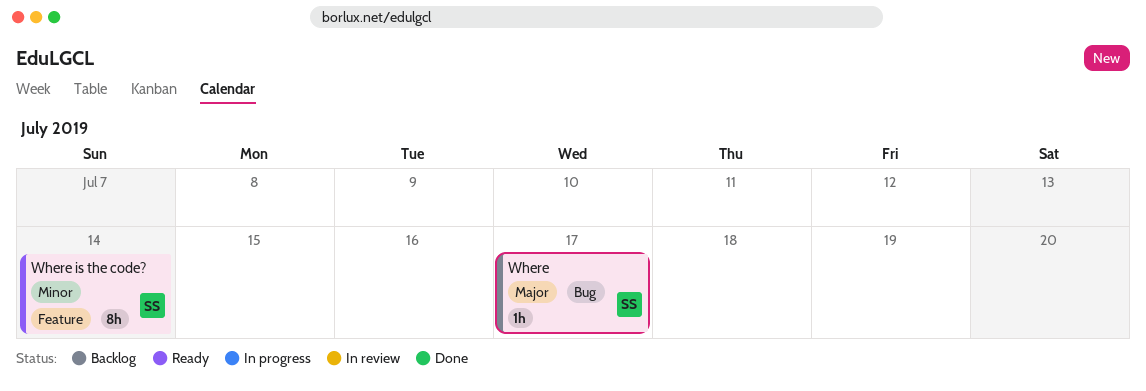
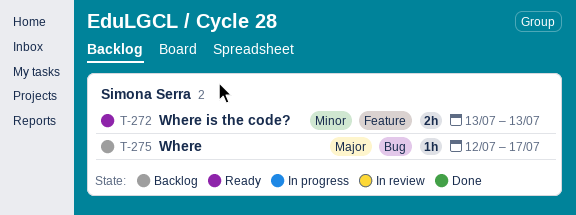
Where is the code?, estimate: 8h -> 2h
Where is the code?, due: Jul 14 -> Jul 13

